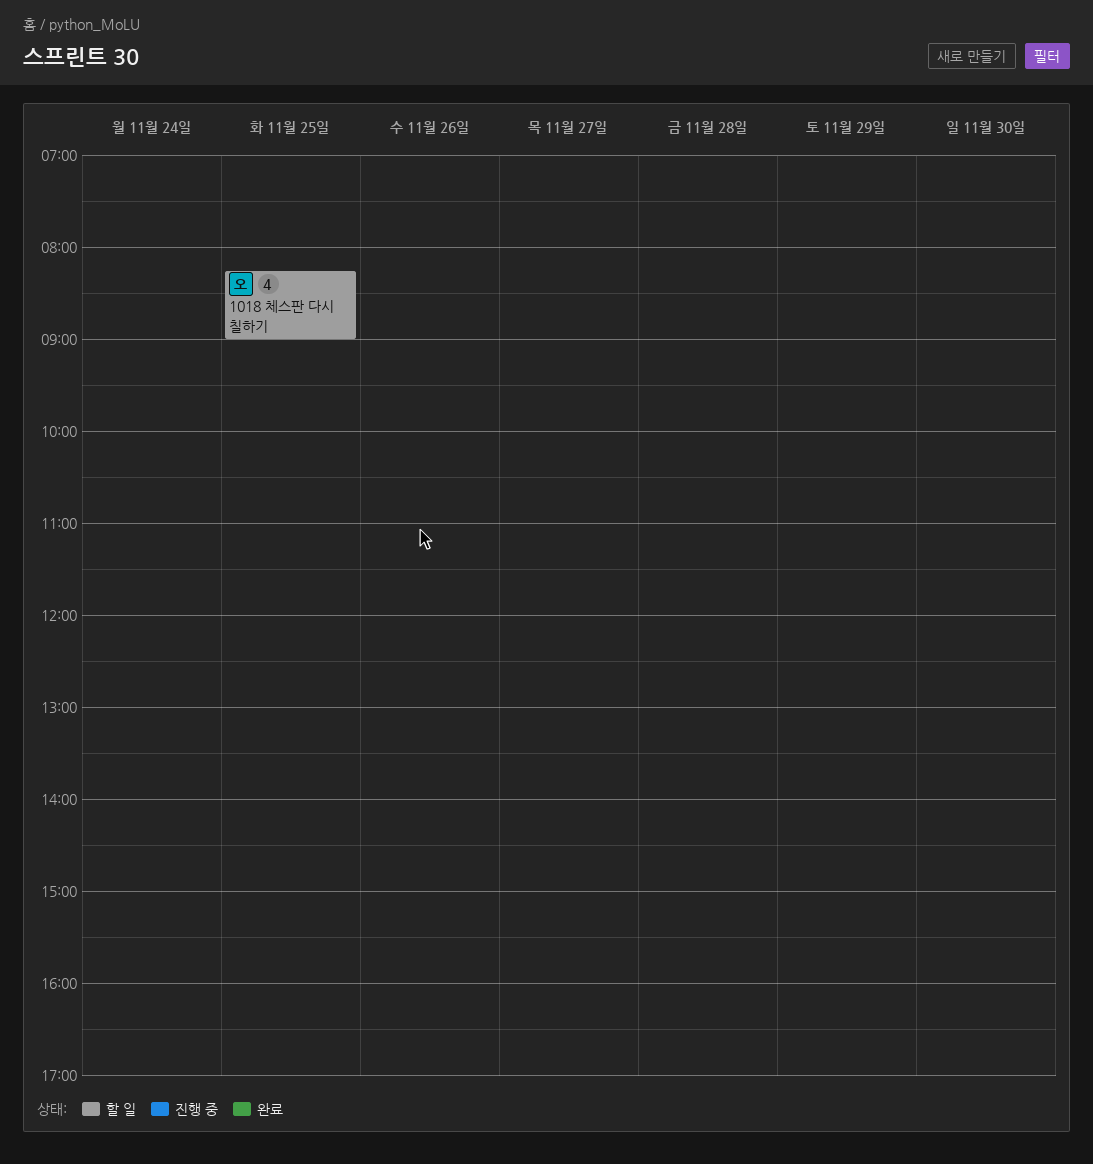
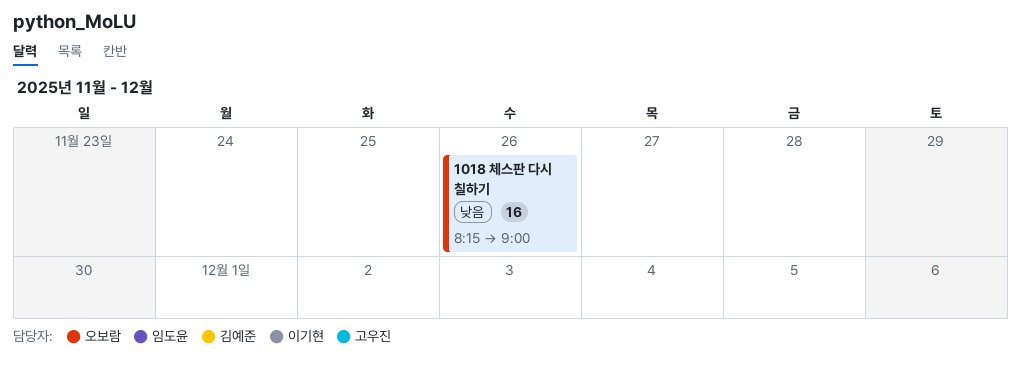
1018 체스판 다시 칠하기, estimate: 4 -> 16
1018 체스판 다시 칠하기, day: Nov 25 -> Nov 26

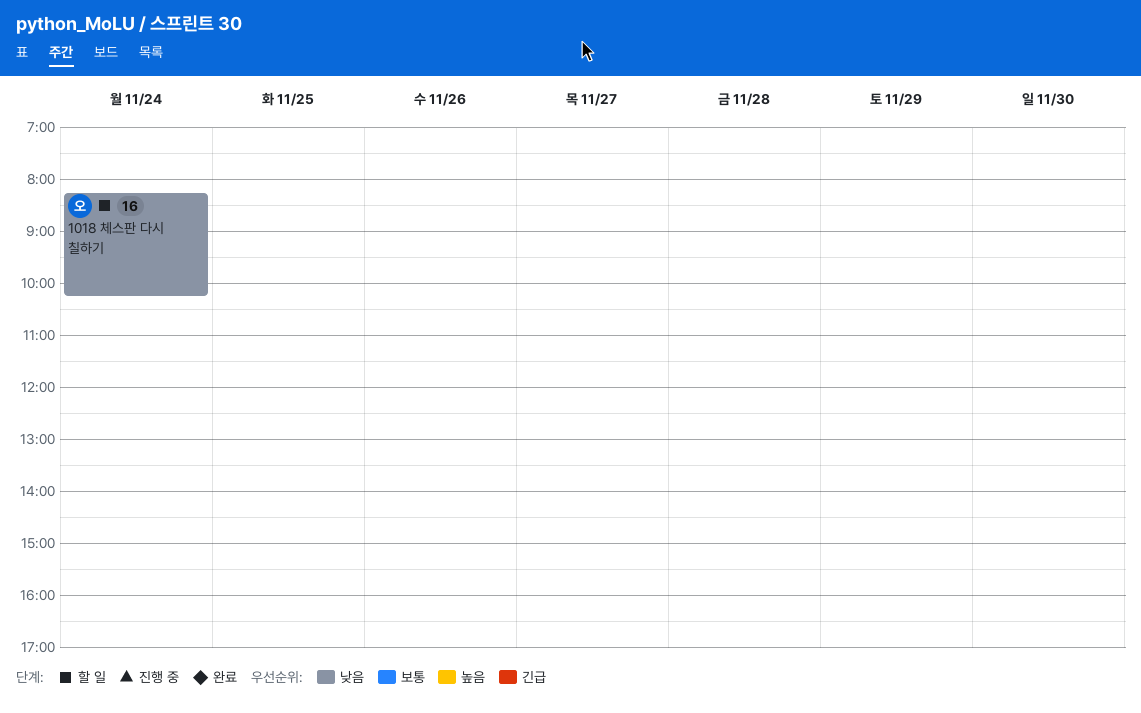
1018 체스판 다시 칠하기, day: Nov 26 -> Nov 24
1018 체스판 다시 칠하기, ends: 09:00 -> 10:15

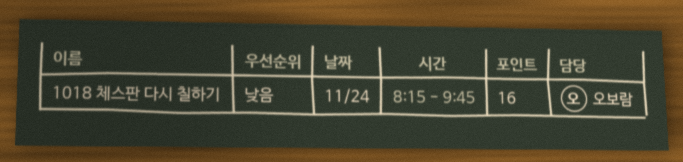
1018 체스판 다시 칠하기, ends: 10:15 -> 09:45

